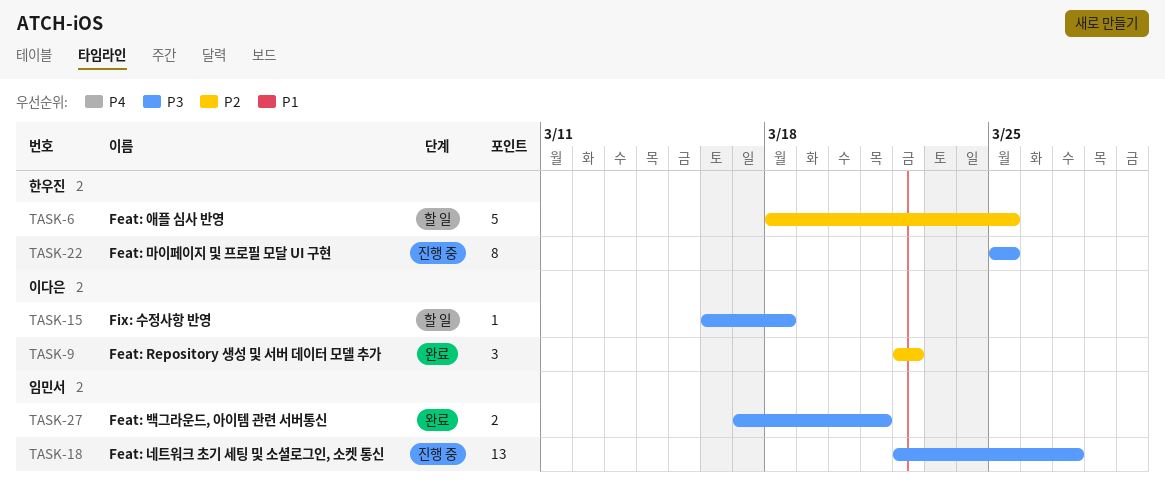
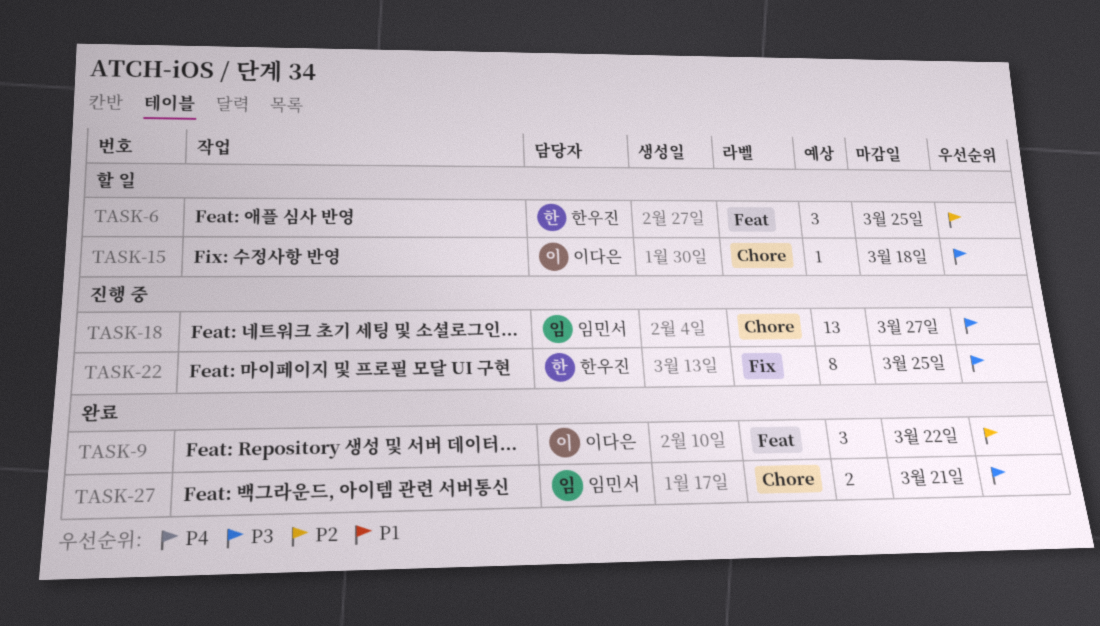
TASK-6, estimate: 5 -> 3

